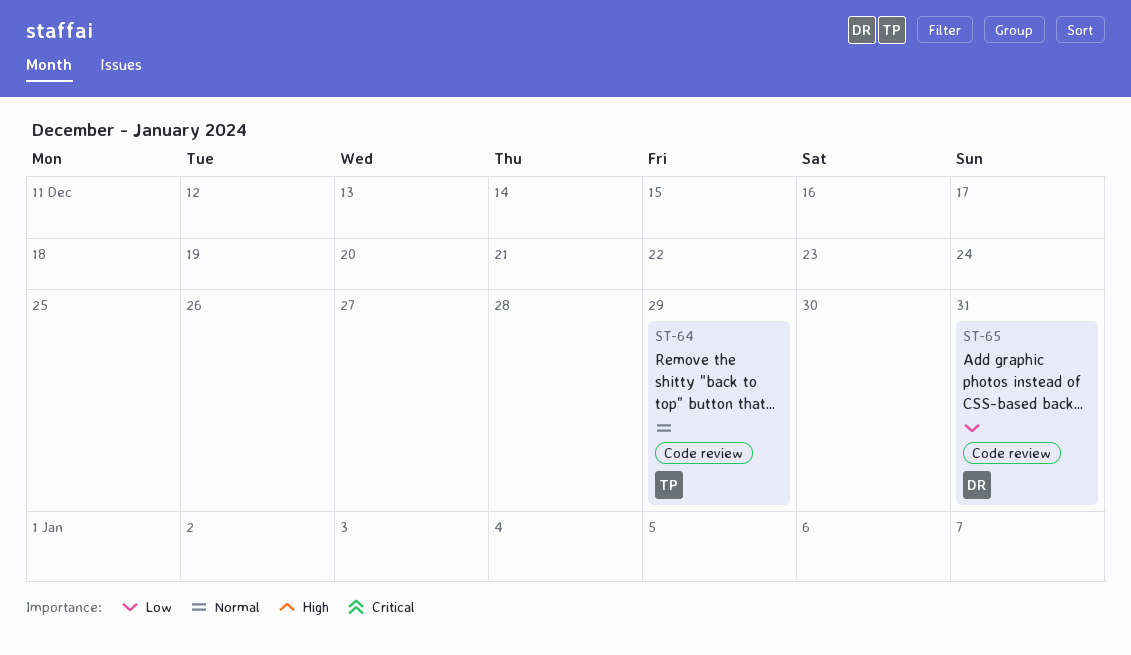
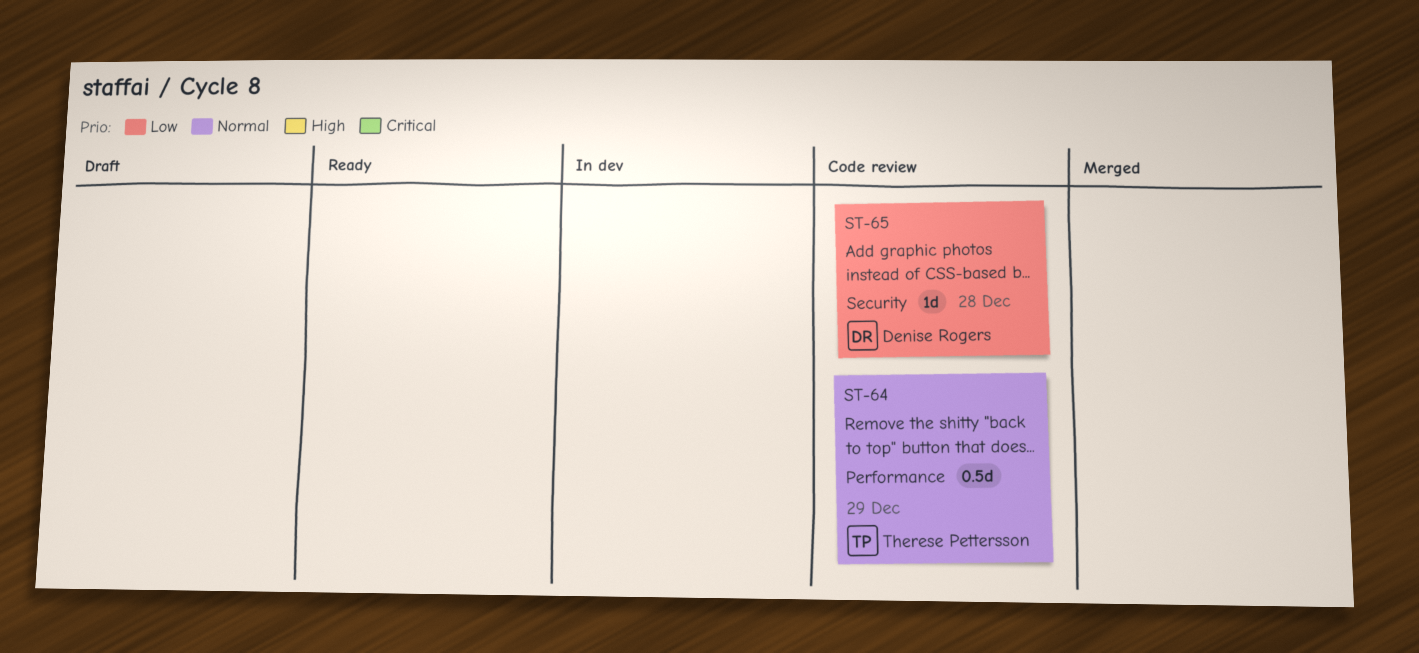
ST-65, due: Dec 31 -> Dec 28

